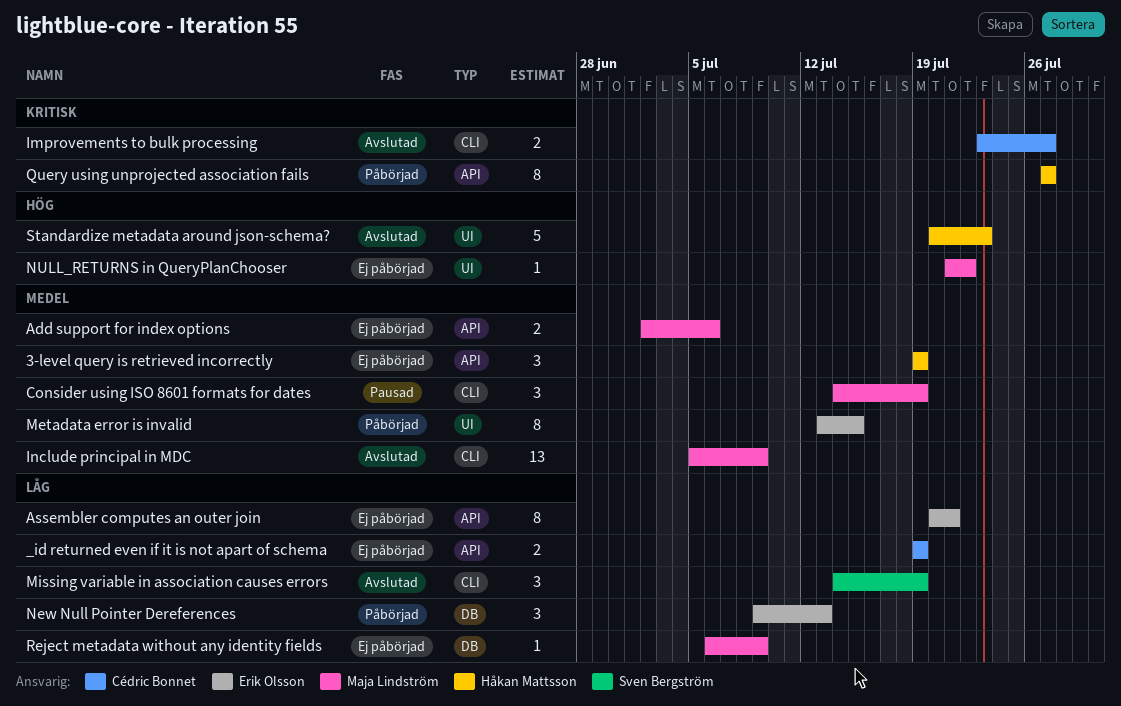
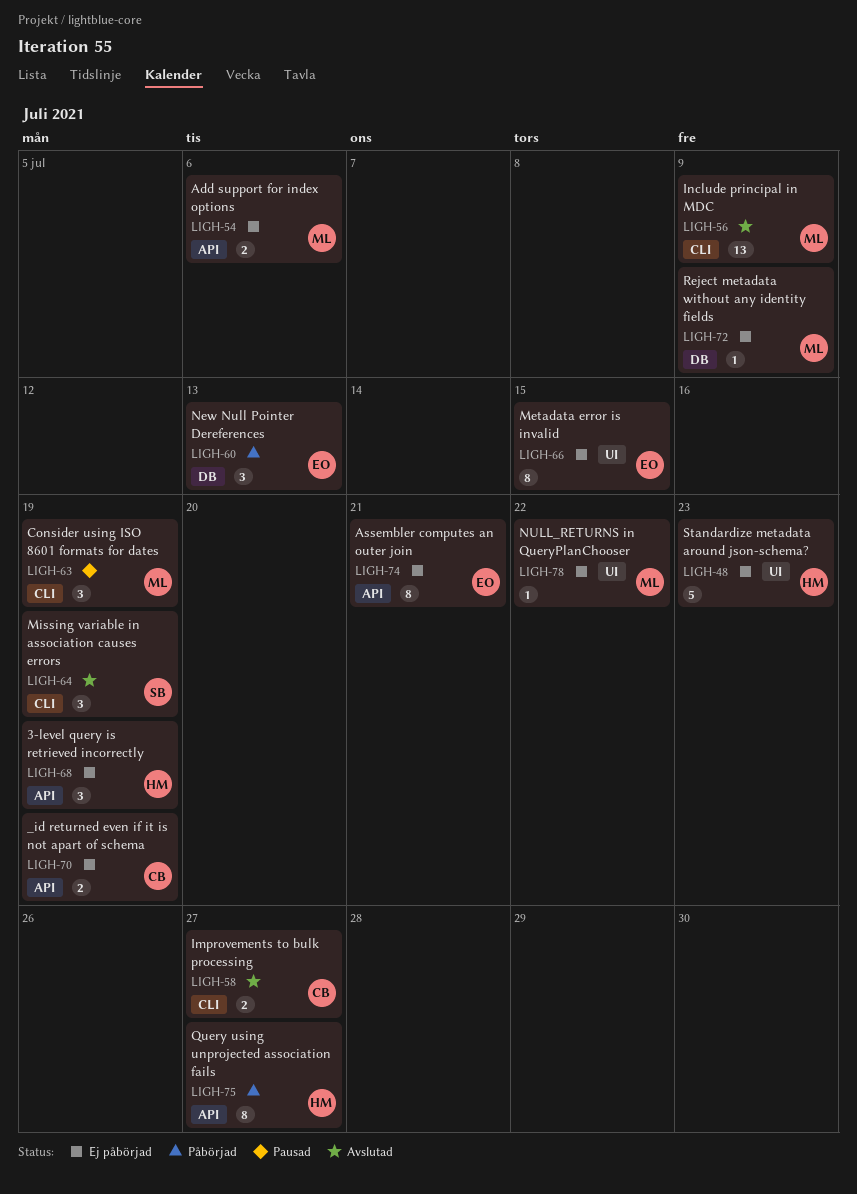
Metadata error is invalid, status: Påbörjad -> Ej påbörjad
Standardize metadata around json-schema?, status: Avslutad -> Ej påbörjad

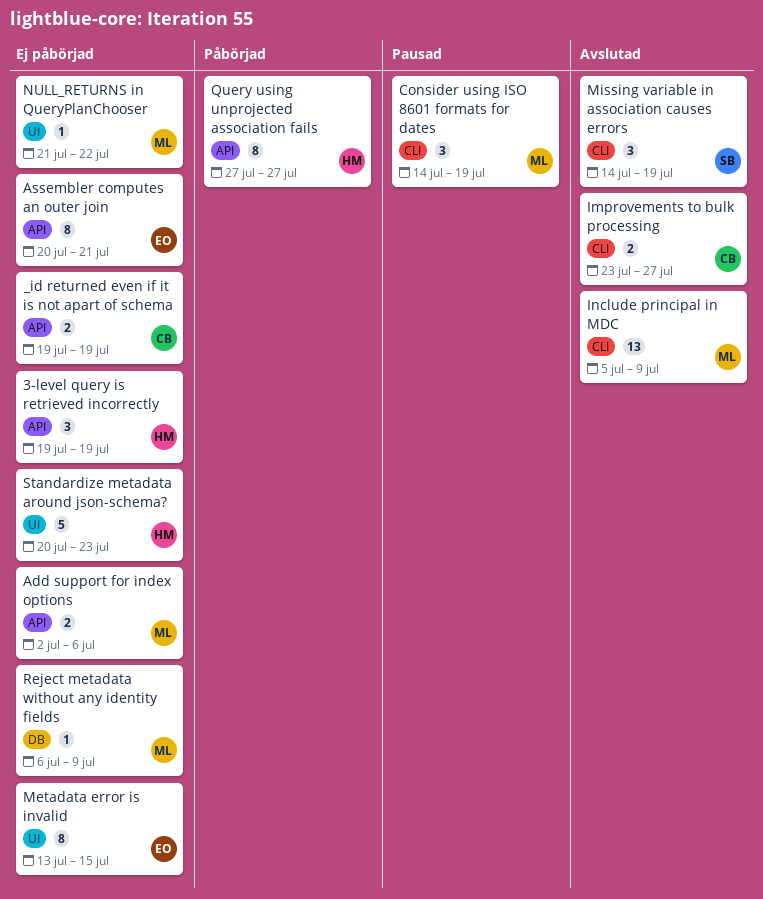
New Null Pointer Dereferences: present -> none

